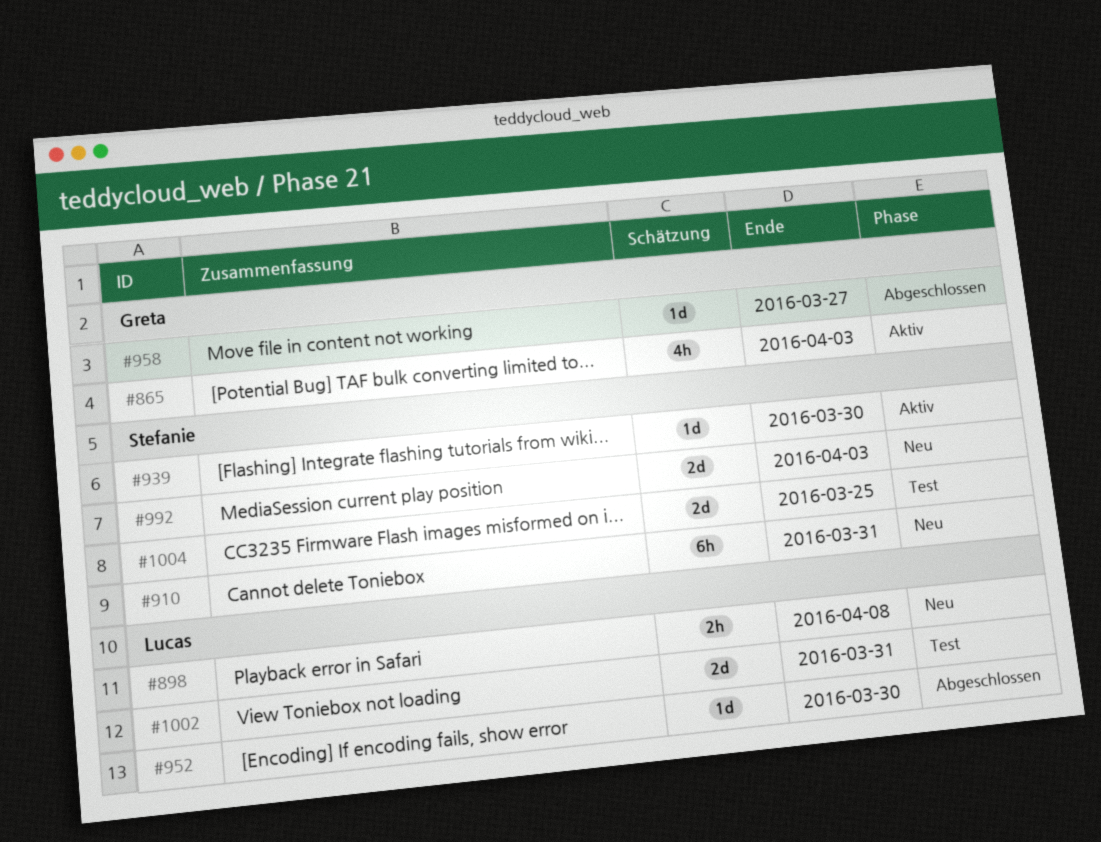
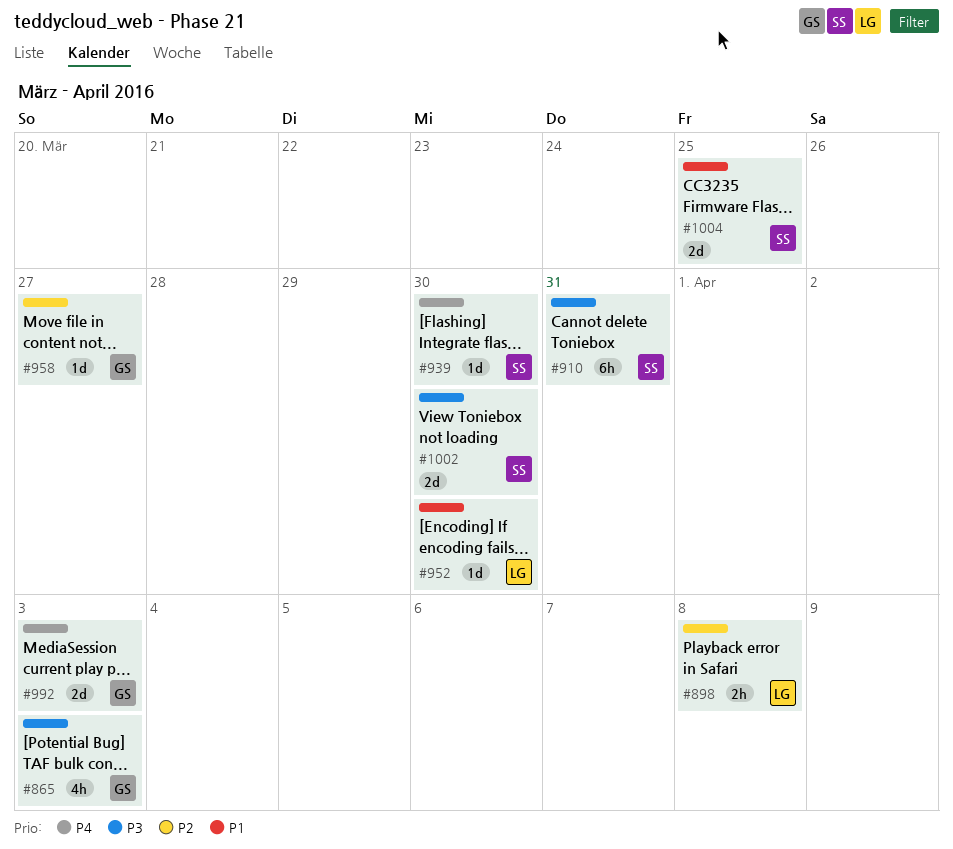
#992, owner: Stefanie -> Greta
#1002, owner: Lucas -> Stefanie
#1002, due: Mar 31 -> Mar 30

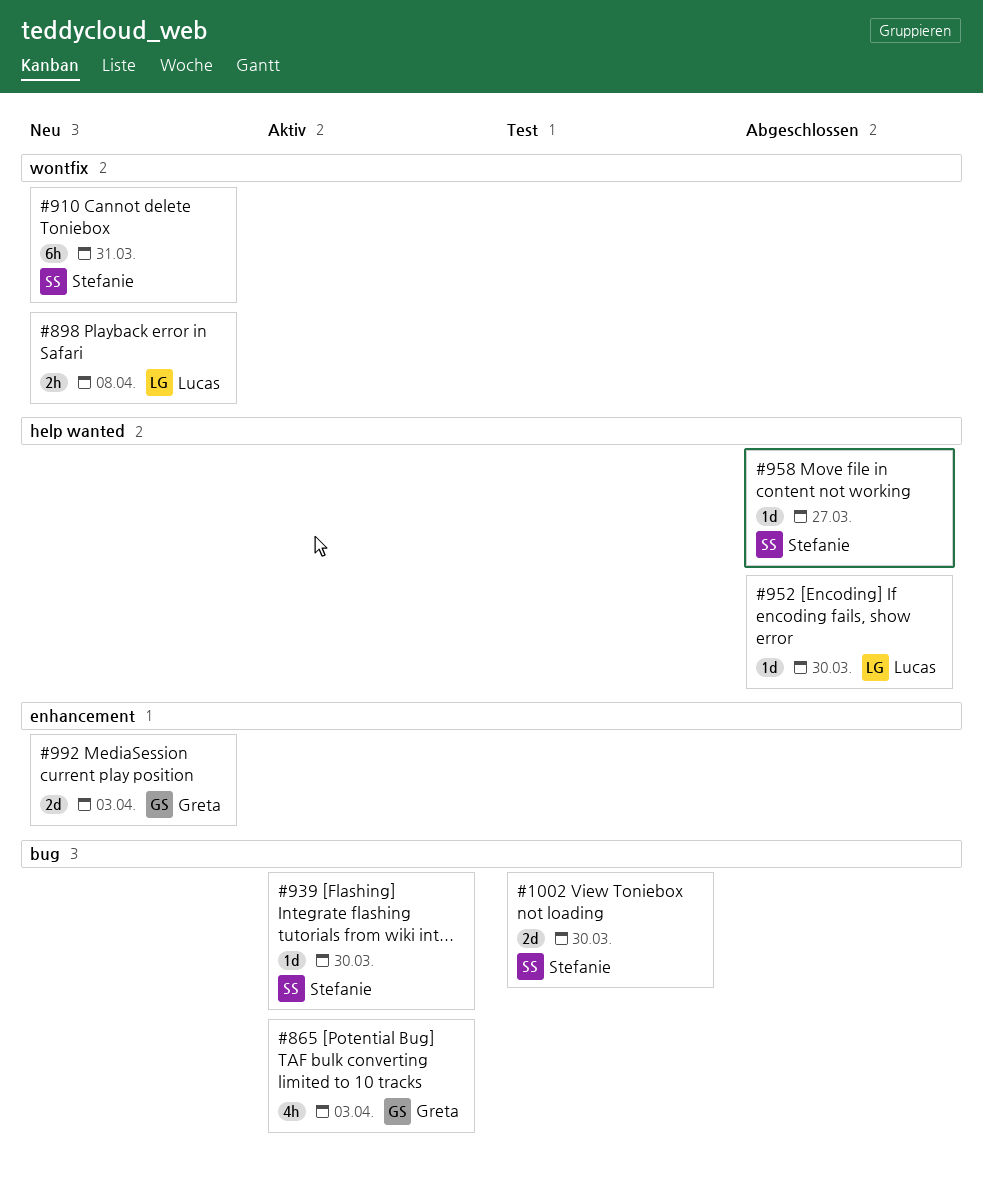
#958, owner: Greta -> Stefanie
#1004: present -> none

